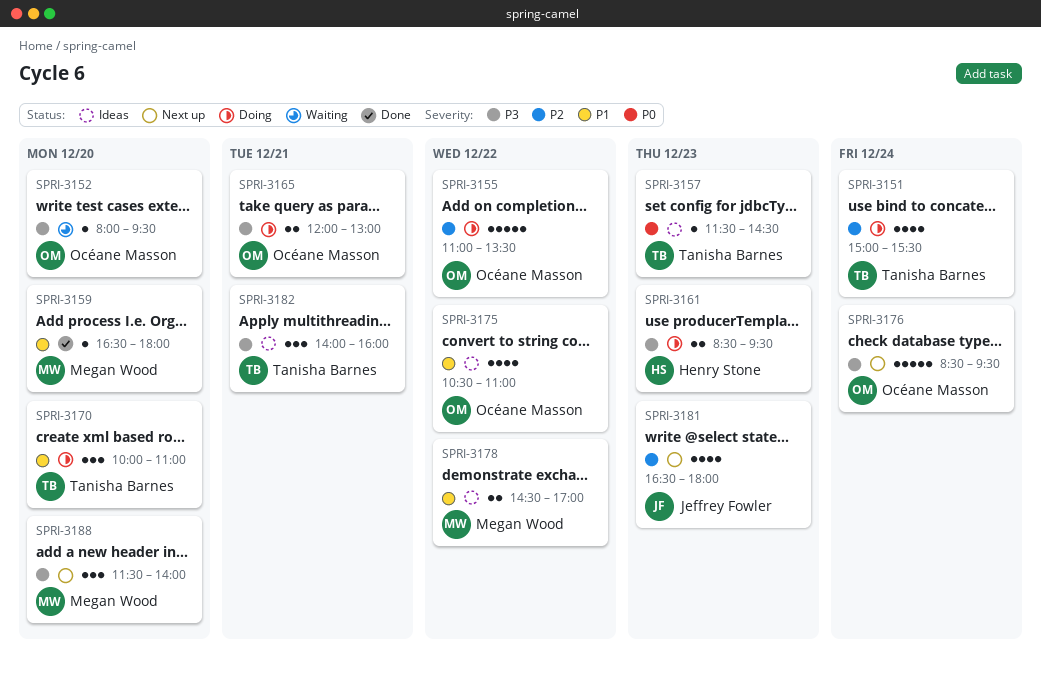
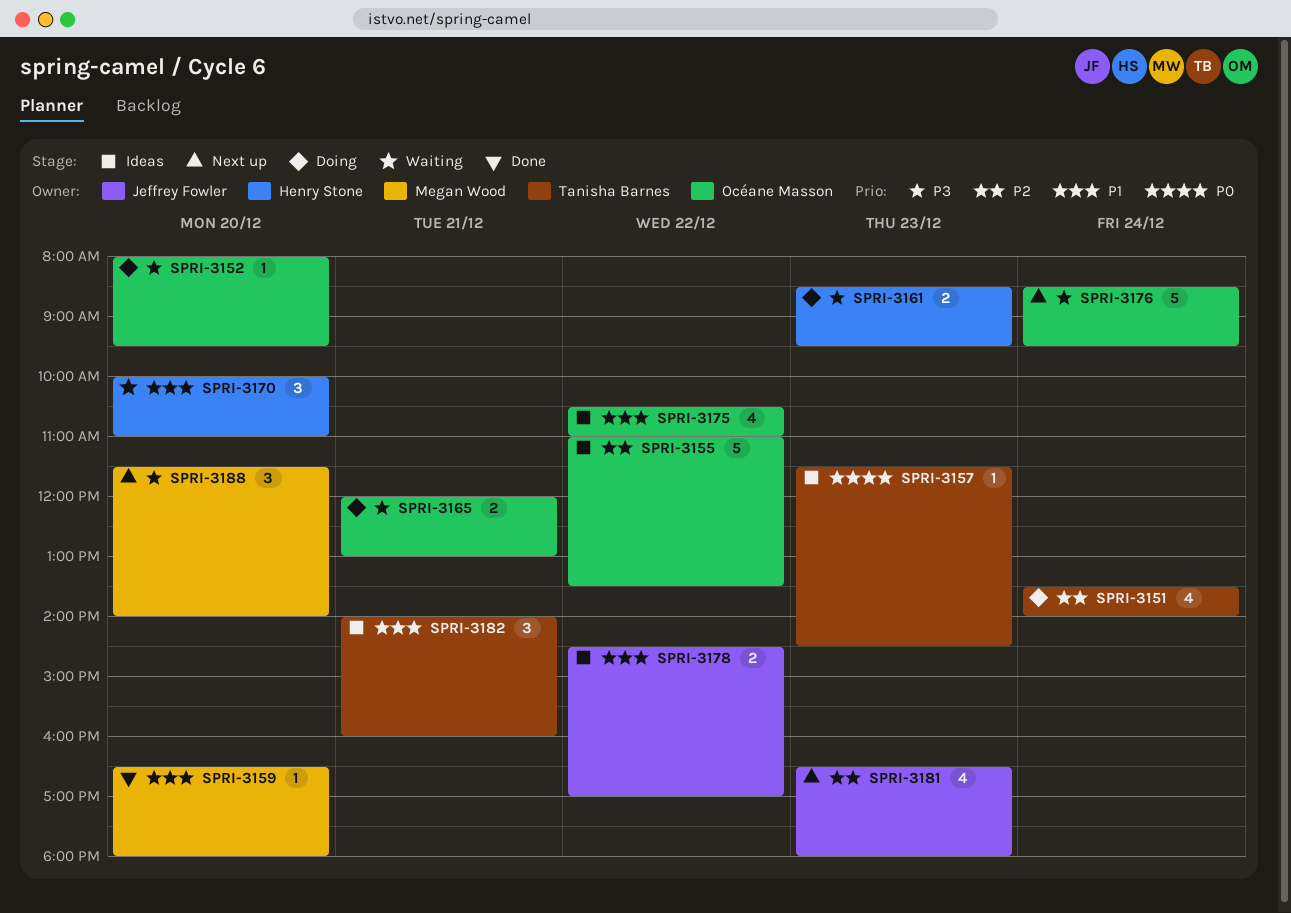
SPRI-3151, begins: 15:00 -> 13:30
SPRI-3151, ends: 15:30 -> 14:00
SPRI-3152, status: Waiting -> Doing
SPRI-3155, status: Doing -> Ideas
SPRI-3170, status: Doing -> Waiting
SPRI-3170, owner: Tanisha Barnes -> Henry Stone
SPRI-3178, owner: Megan Wood -> Jeffrey Fowler
SPRI-3182, priority: P3 -> P1

